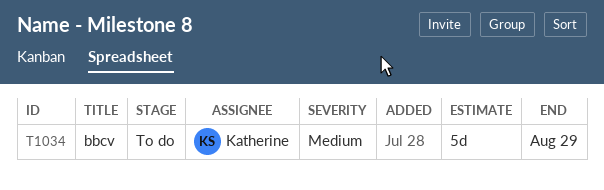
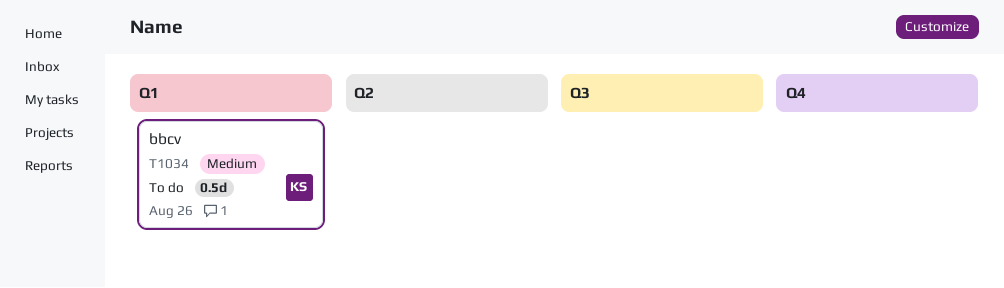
T1034, estimate: 5d -> 0.5d
T1034, due: Aug 29 -> Aug 26

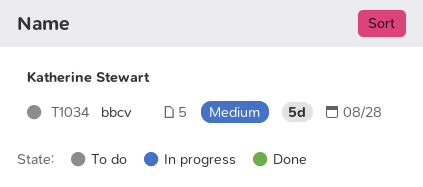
T1034, estimate: 0.5d -> 5d
T1034, due: Aug 26 -> Aug 28

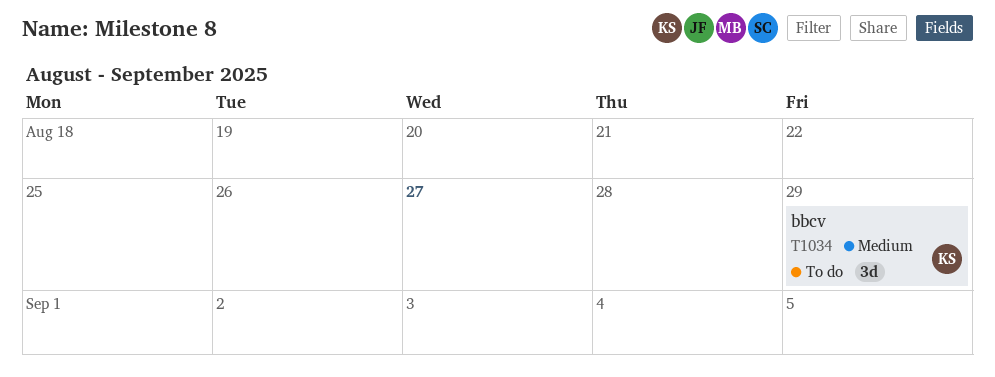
T1034, estimate: 5d -> 3d
T1034, due: Aug 28 -> Aug 29

